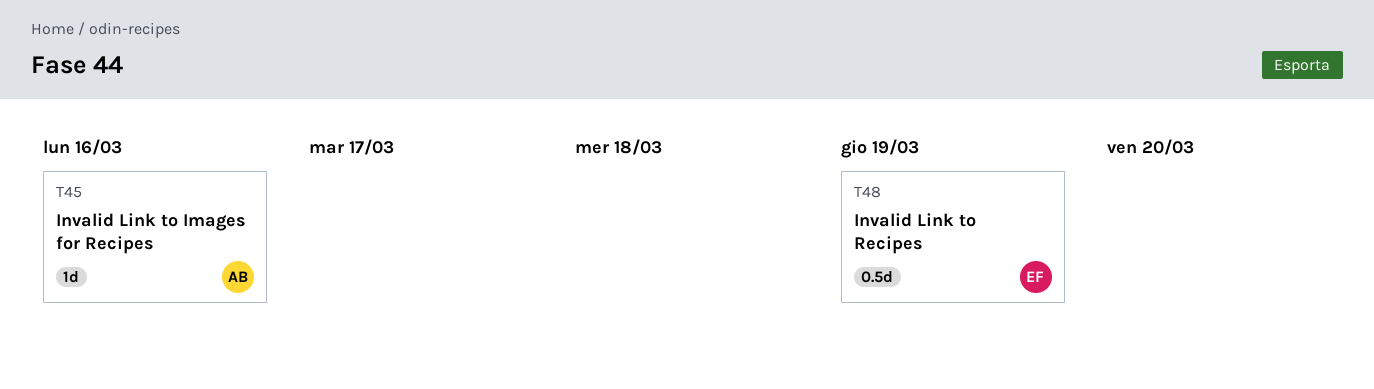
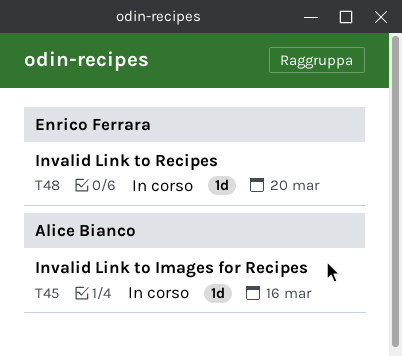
T48, estimate: 0.5d -> 1d
T48, due: Mar 19 -> Mar 20

